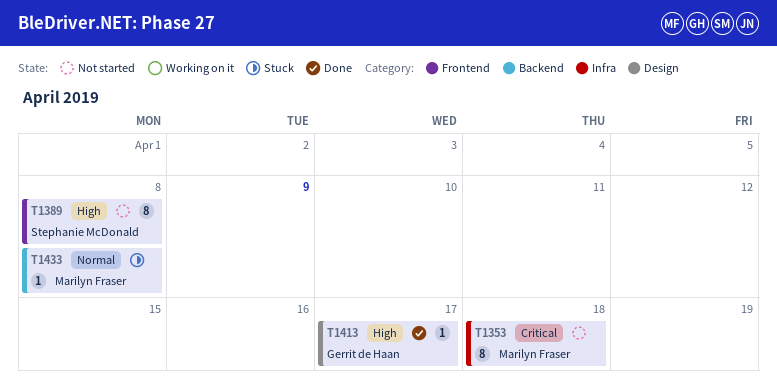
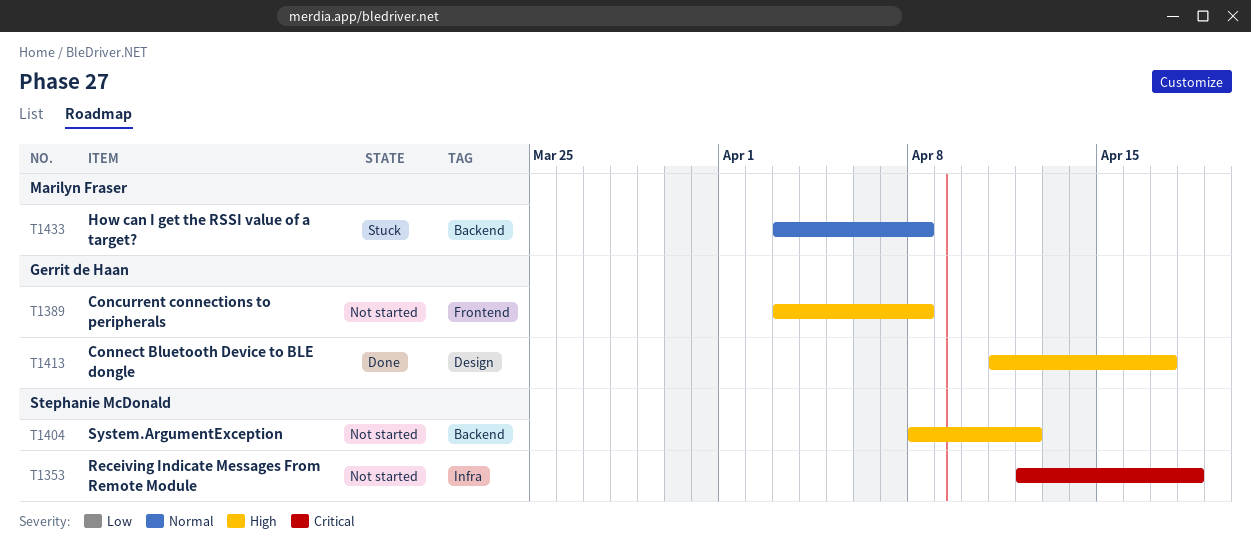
T1353, owner: Marilyn Fraser -> Stephanie McDonald
T1389, owner: Stephanie McDonald -> Gerrit de Haan
T1404: none -> present

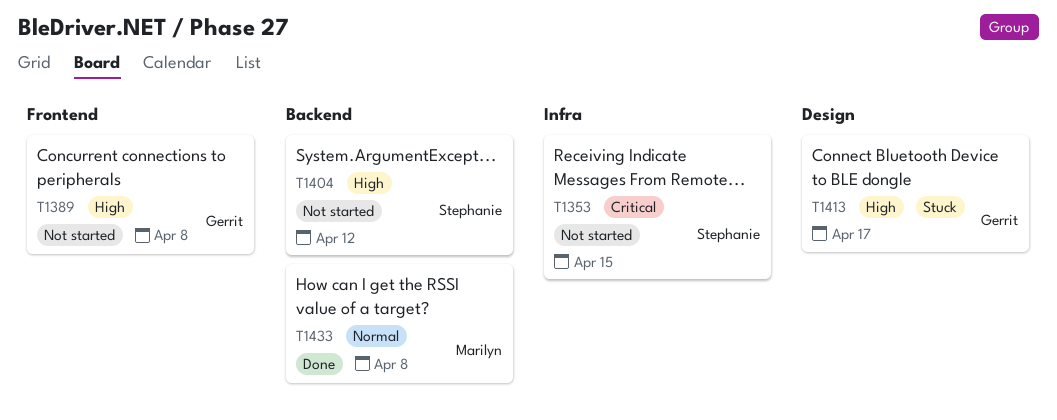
T1353, due: Apr 18 -> Apr 15
T1413, status: Done -> Stuck
T1433, status: Stuck -> Done

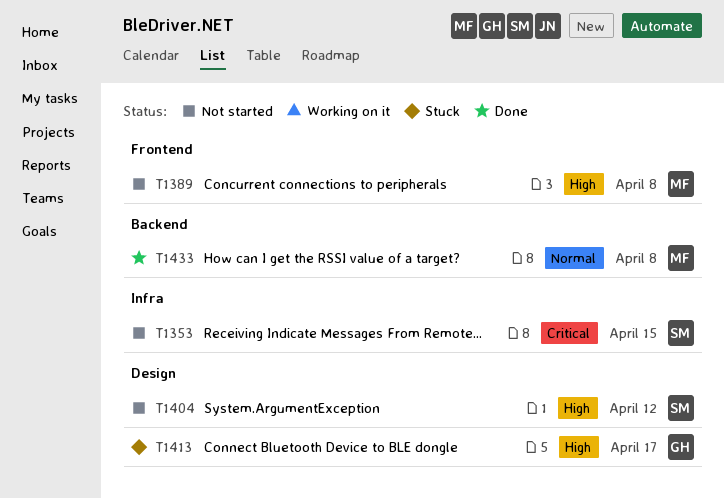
T1389, owner: Gerrit -> Marilyn
T1404, label: Backend -> Design

